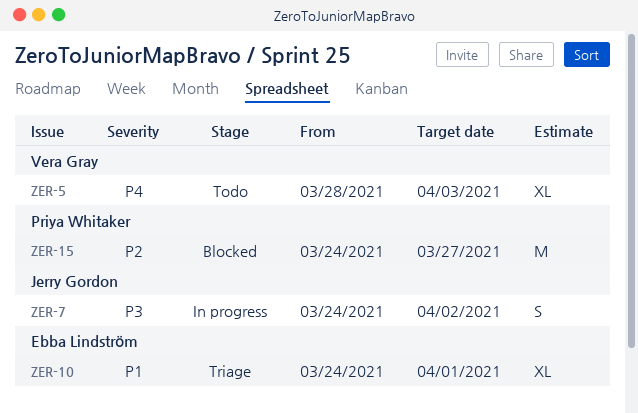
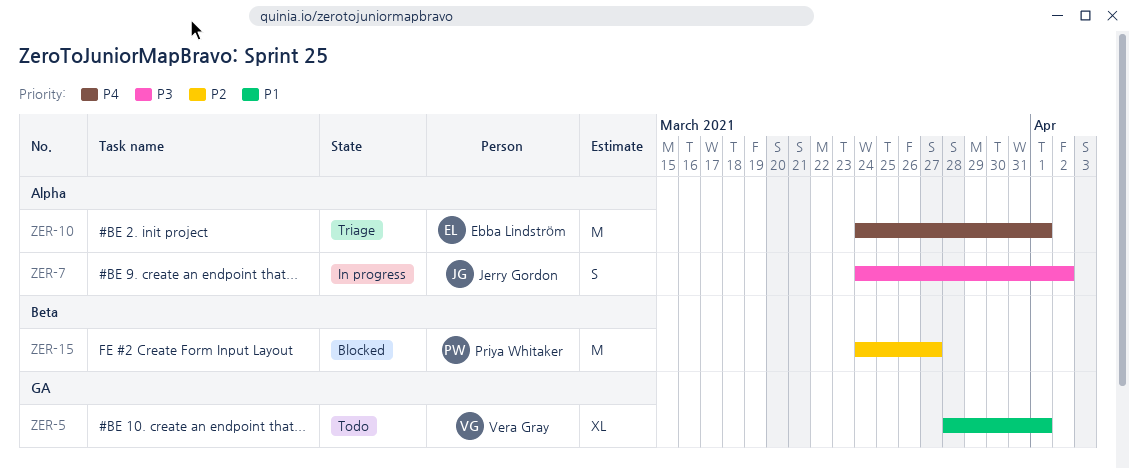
ZER-5, priority: P4 -> P1
ZER-5, due: Apr 3 -> Apr 1
ZER-10, priority: P1 -> P4
ZER-10, estimate: XL -> M

